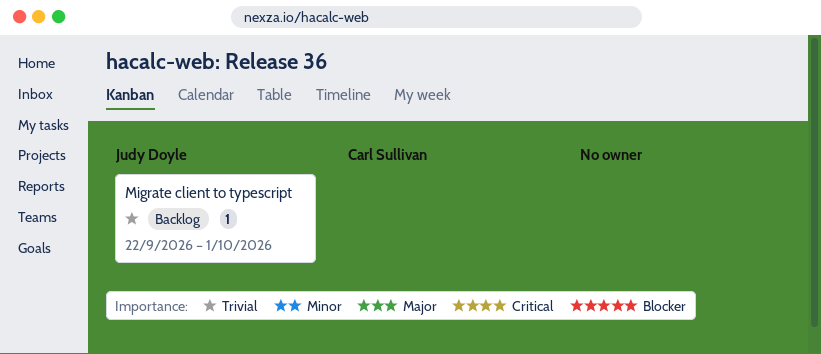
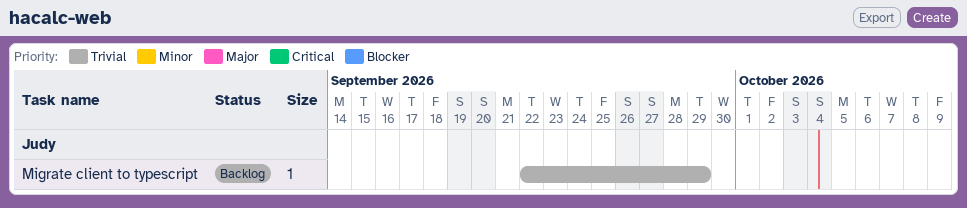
Migrate client to typescript, due: Oct 1 -> Sep 29

